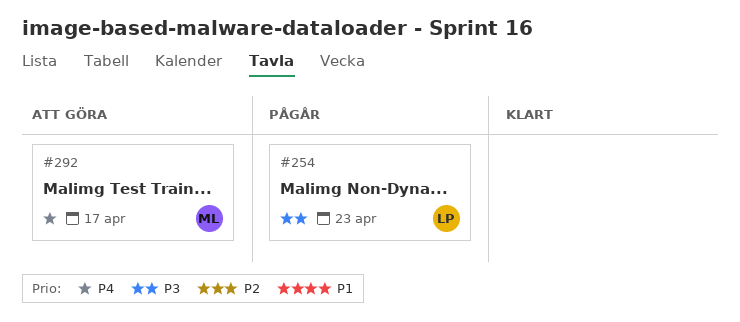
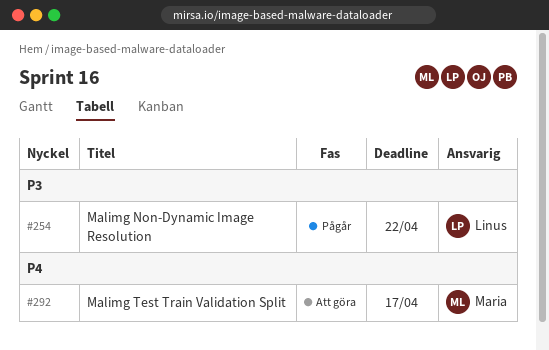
#254, due: Apr 23 -> Apr 22

